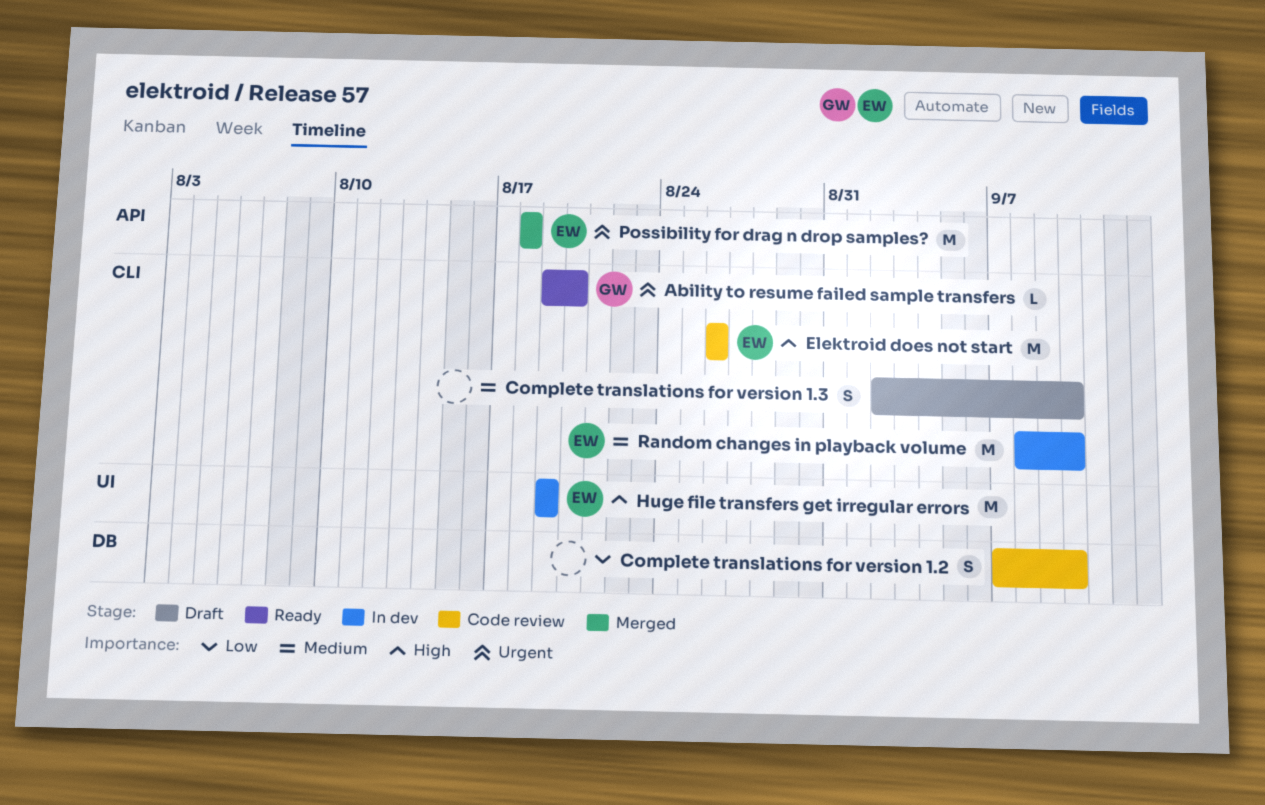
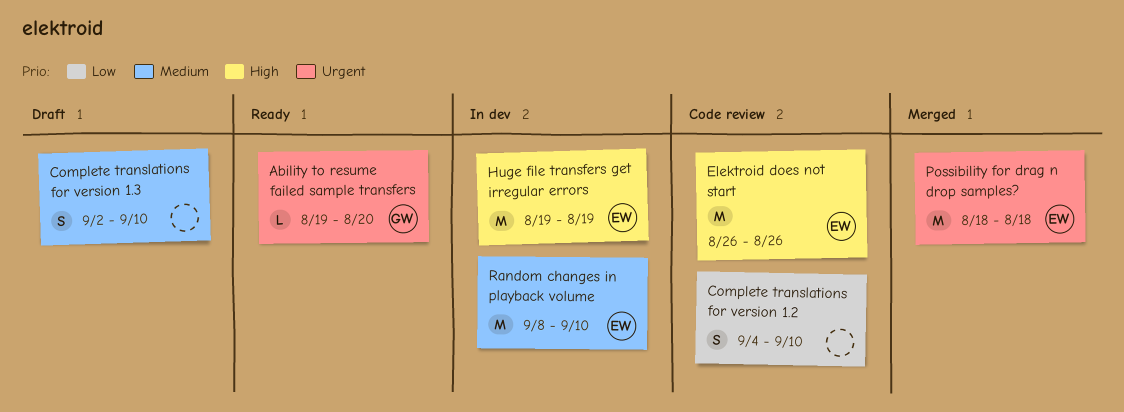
Complete translations for version 1.2, start: Sep 7 -> Sep 4

